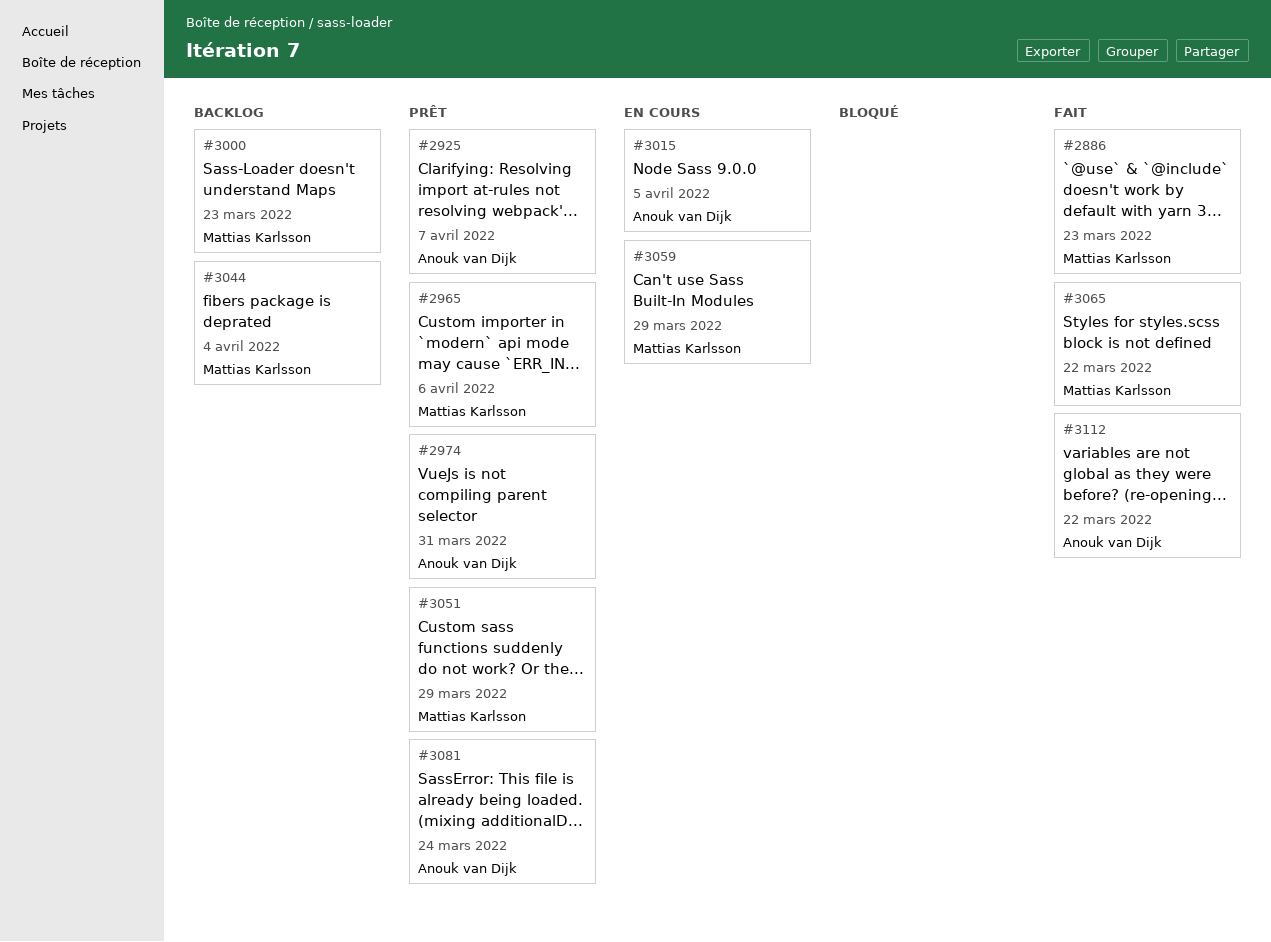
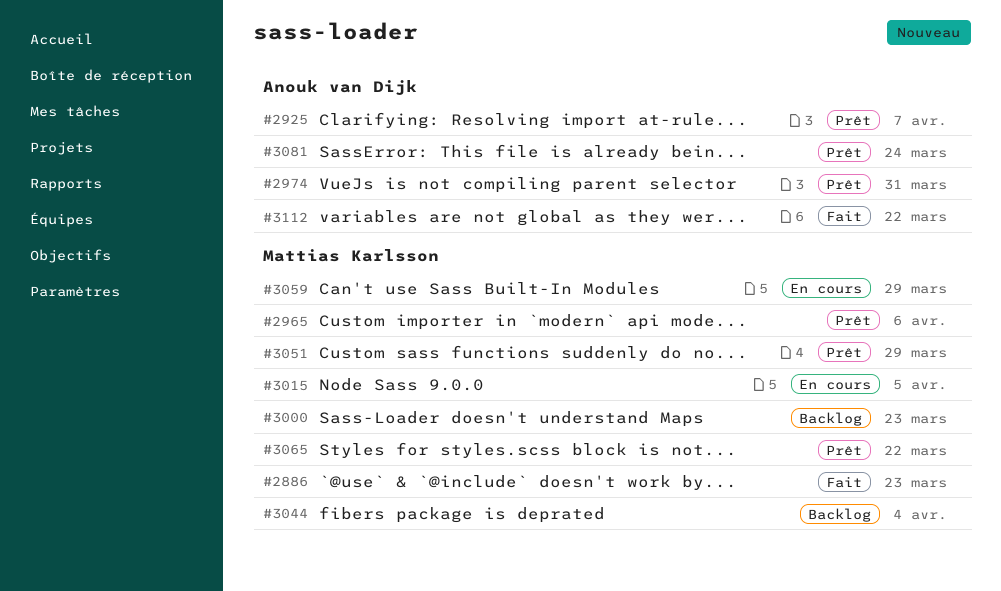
#3015, owner: Anouk van Dijk -> Mattias Karlsson
#3065, status: Fait -> Prêt

